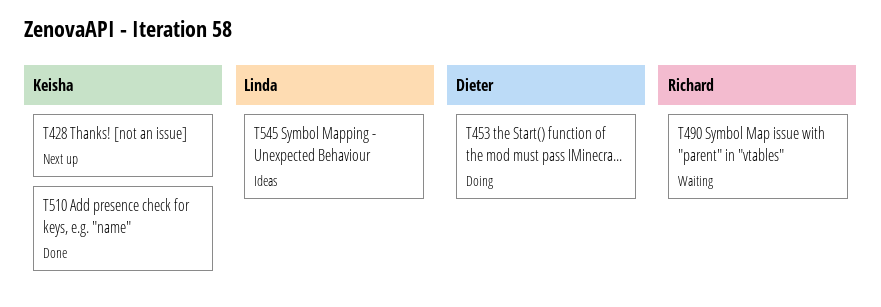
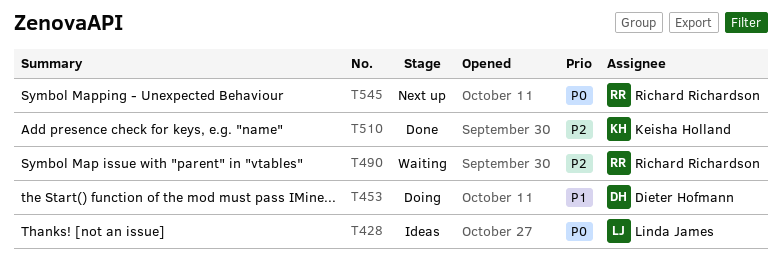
T428, status: Next up -> Ideas
T428, owner: Keisha Holland -> Linda James
T545, status: Ideas -> Next up
T545, owner: Linda James -> Richard Richardson

